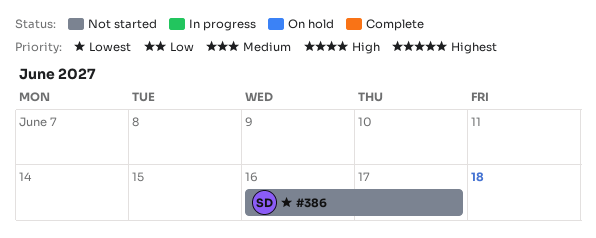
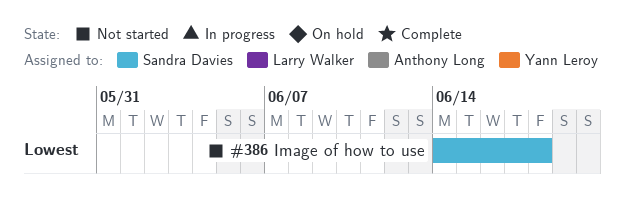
#386, start: Jun 16 -> Jun 14
#386, due: Jun 17 -> Jun 18

